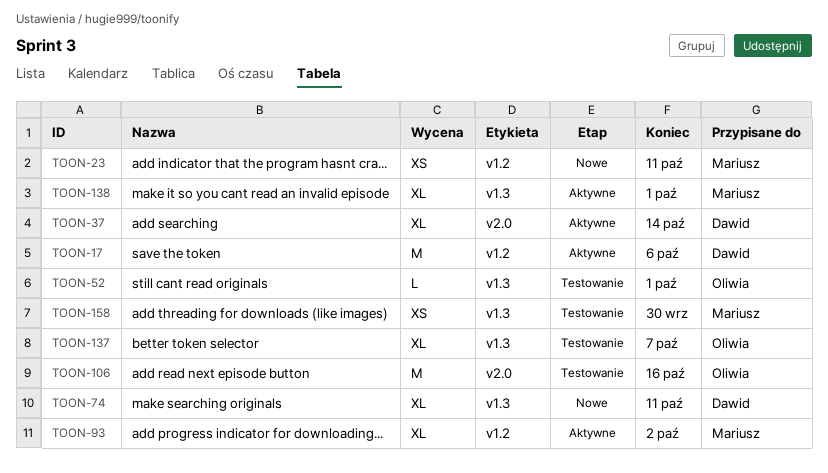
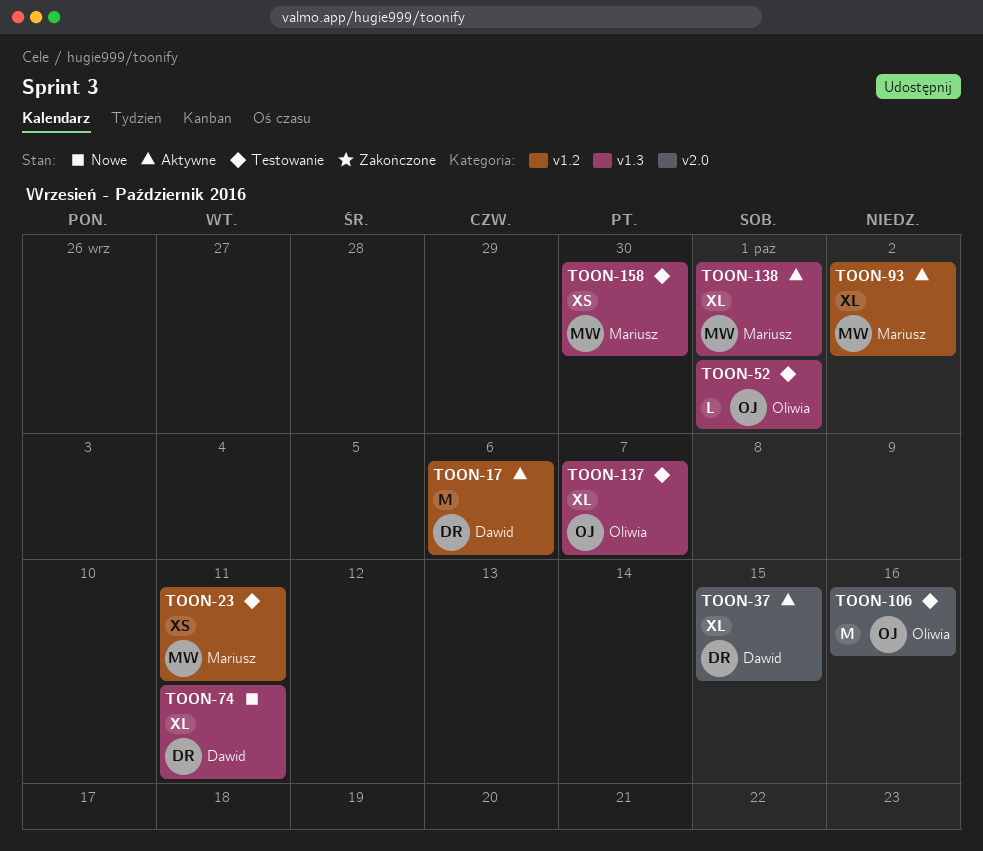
TOON-23, status: Nowe -> Testowanie
TOON-37, due: Oct 14 -> Oct 15

